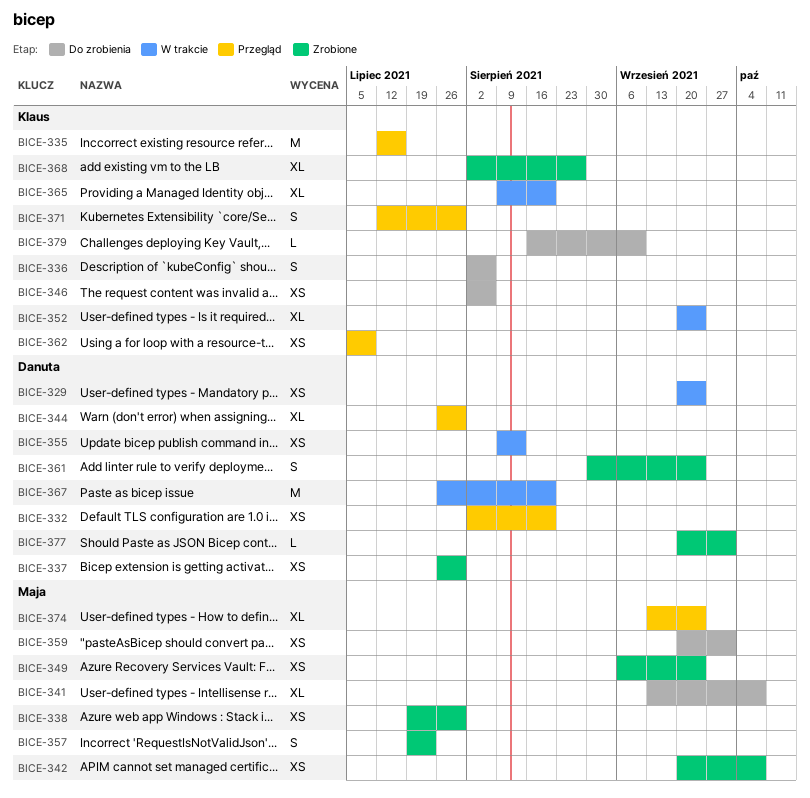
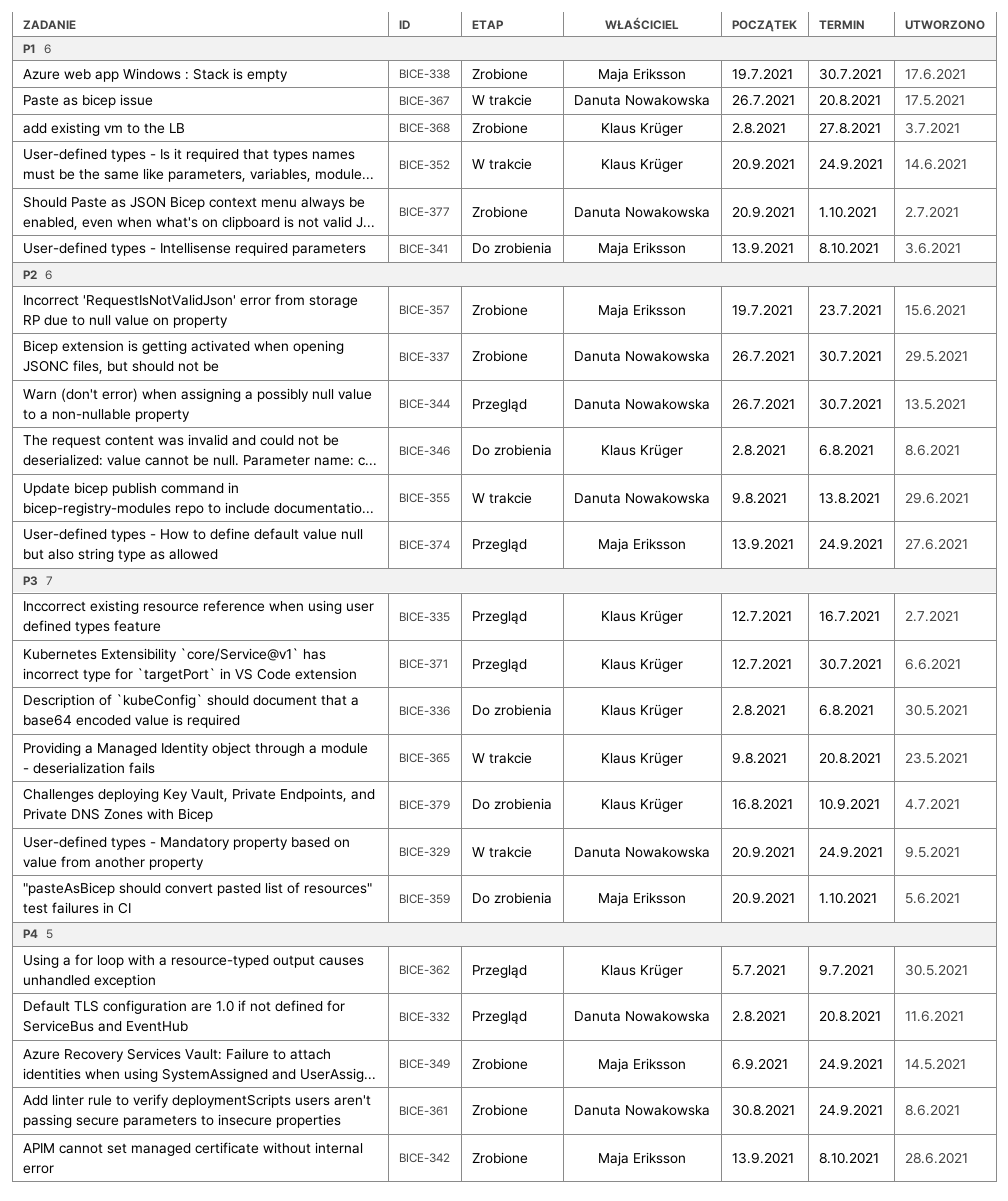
BICE-342, start: Sep 20 -> Sep 13

